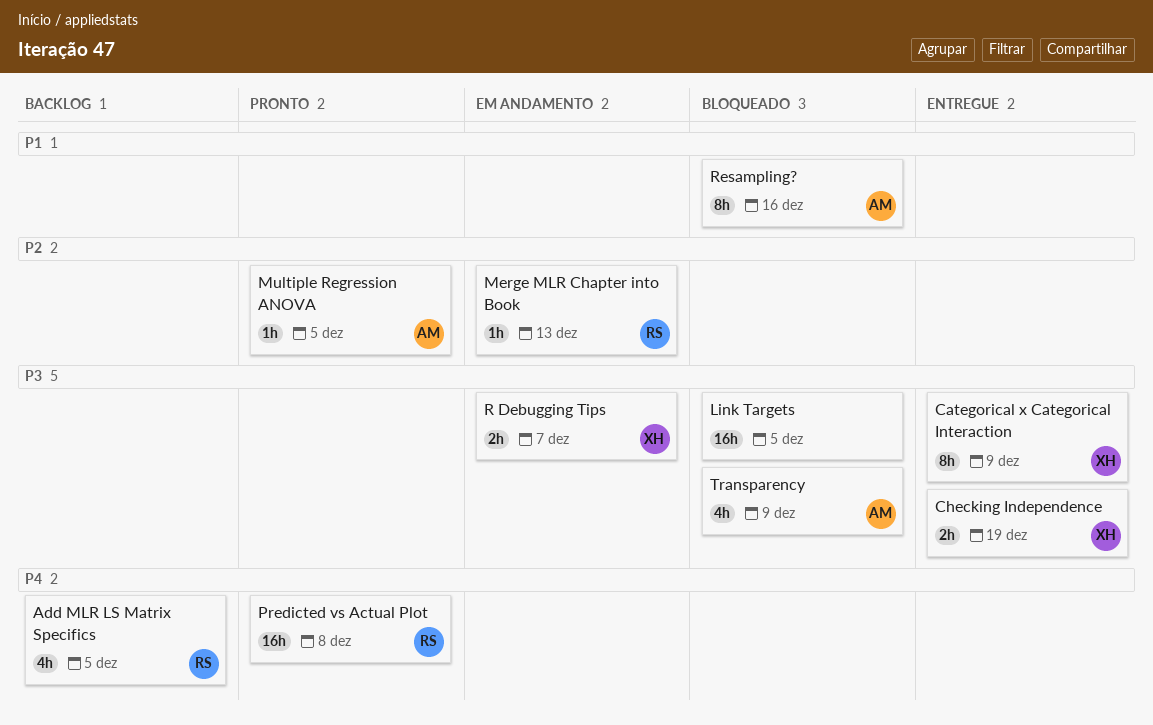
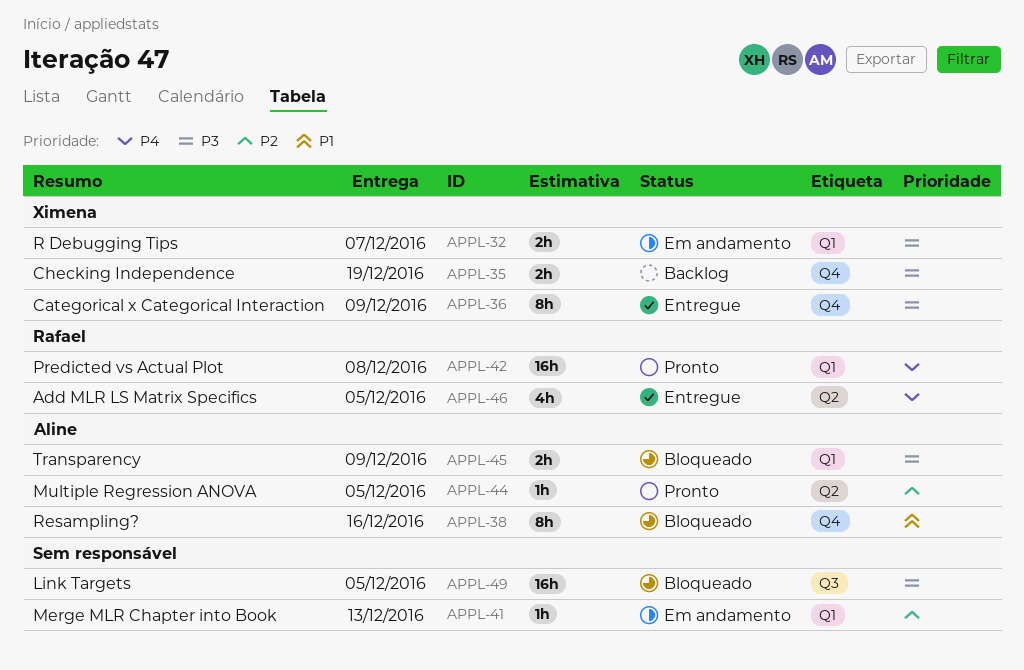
Add MLR LS Matrix Specifics, status: Backlog -> Entregue
Checking Independence, status: Entregue -> Backlog
Merge MLR Chapter into Book, owner: Rafael -> none
Transparency, estimate: 4h -> 2h

